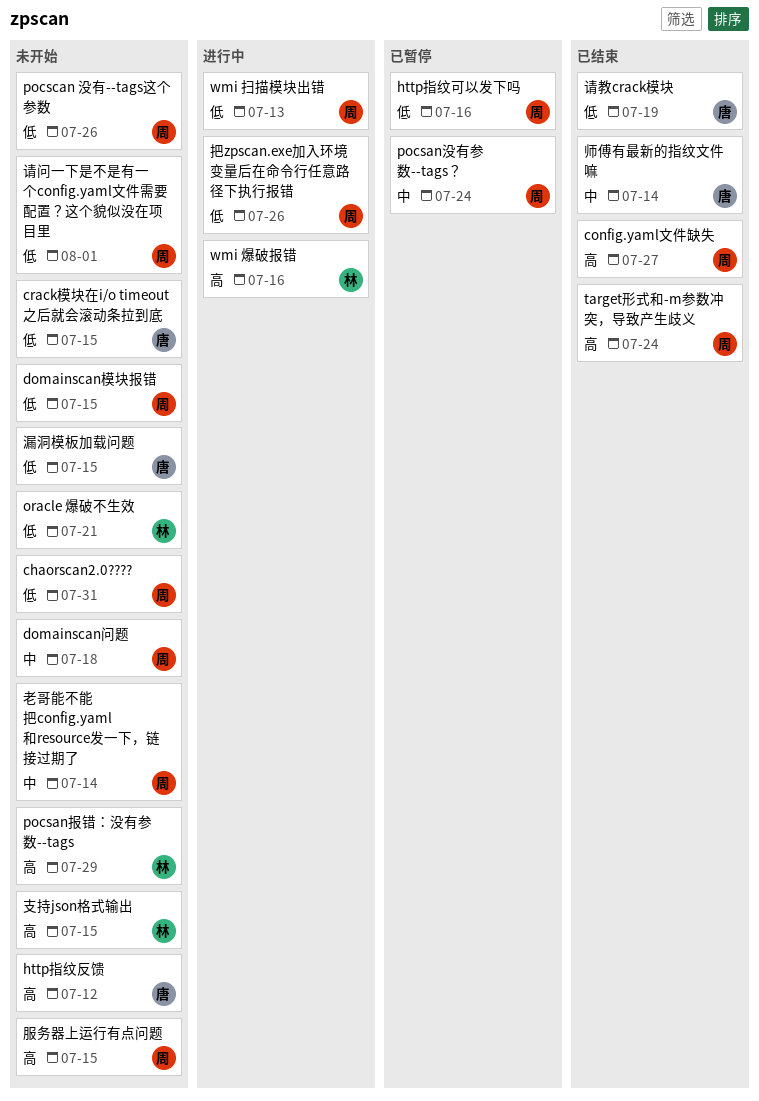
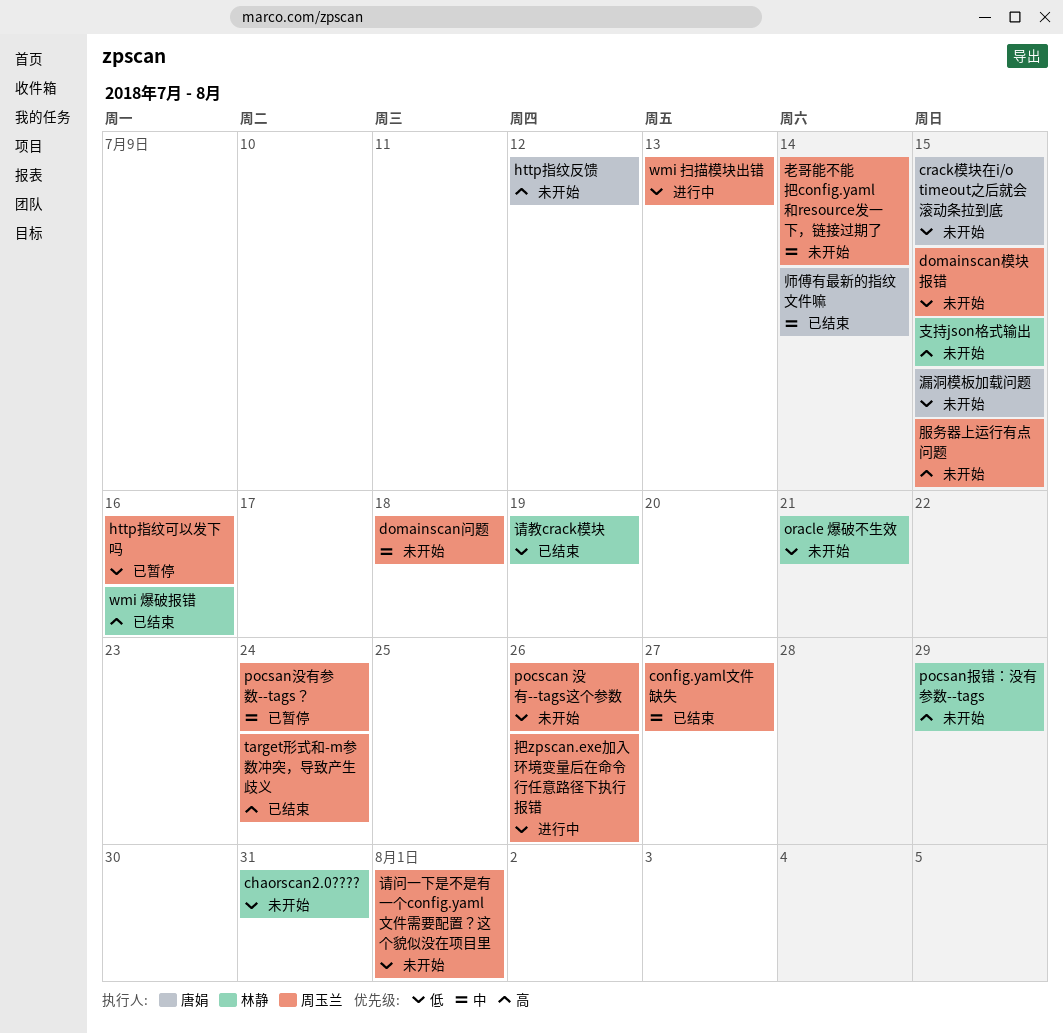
chaorscan2.0????, owner: 周玉兰 -> 林静
config.yaml文件缺失, priority: 高 -> 中
wmi 爆破报错, status: 进行中 -> 已结束
请教crack模块, owner: 唐娟 -> 林静

